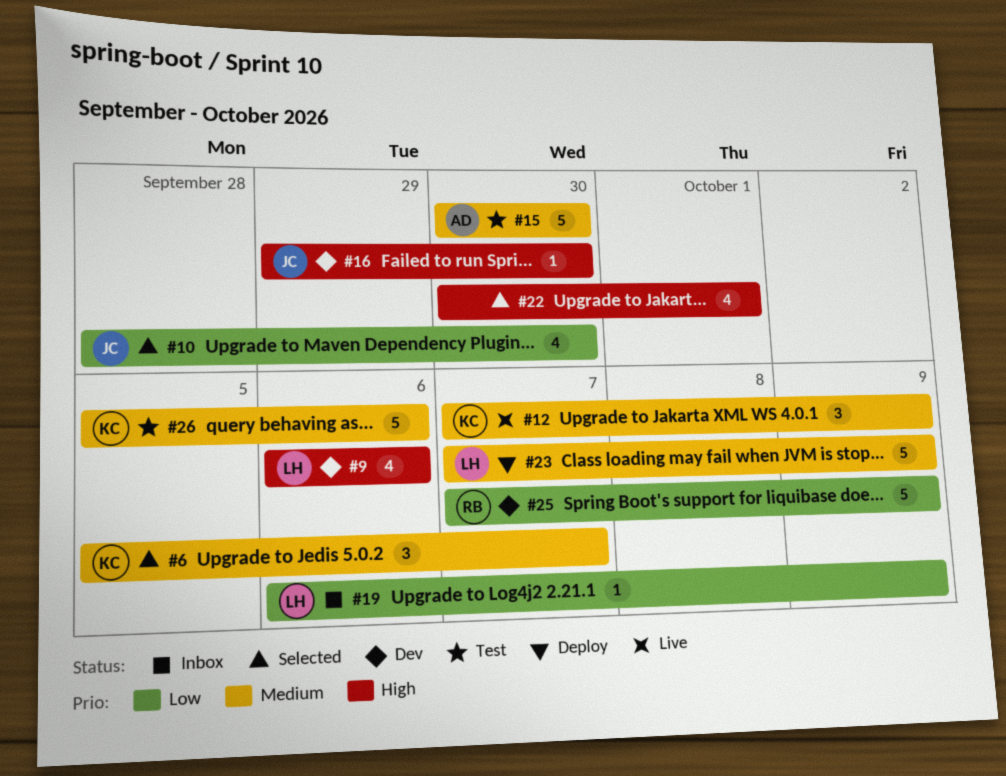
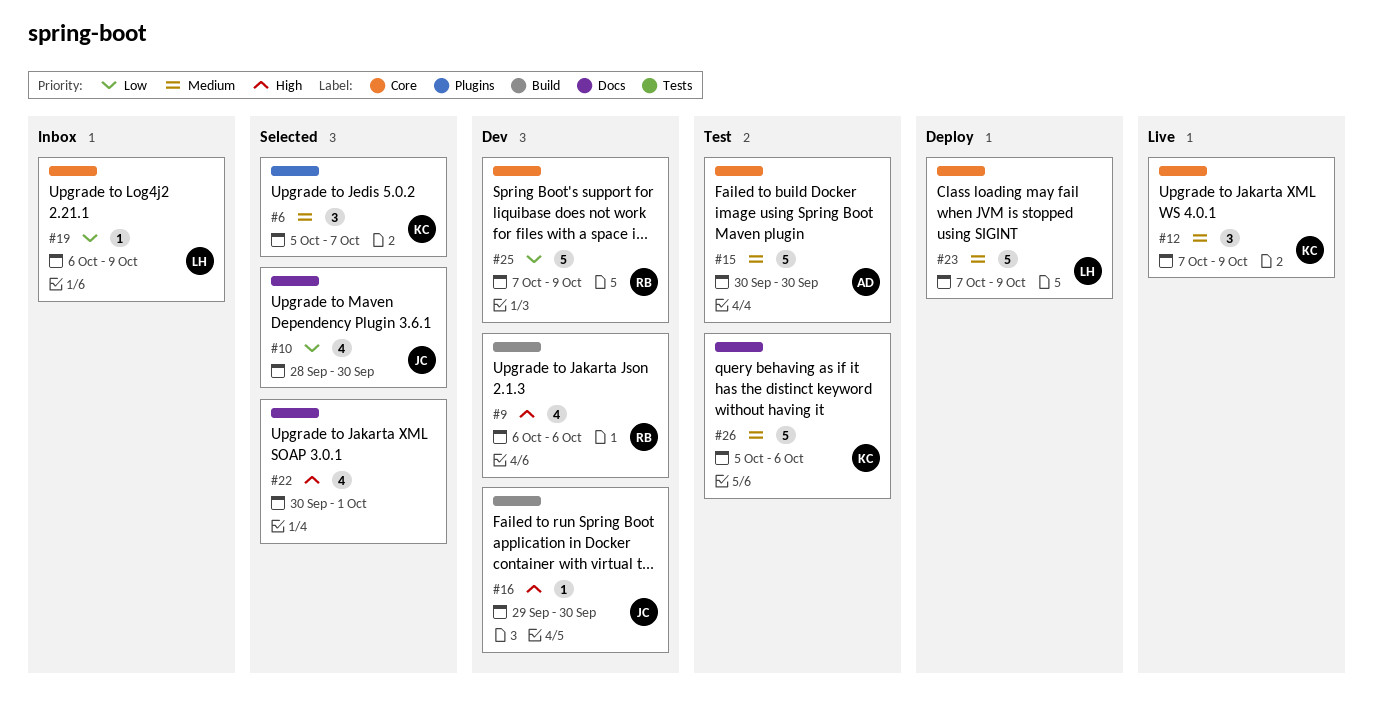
#9, owner: LH -> RB

